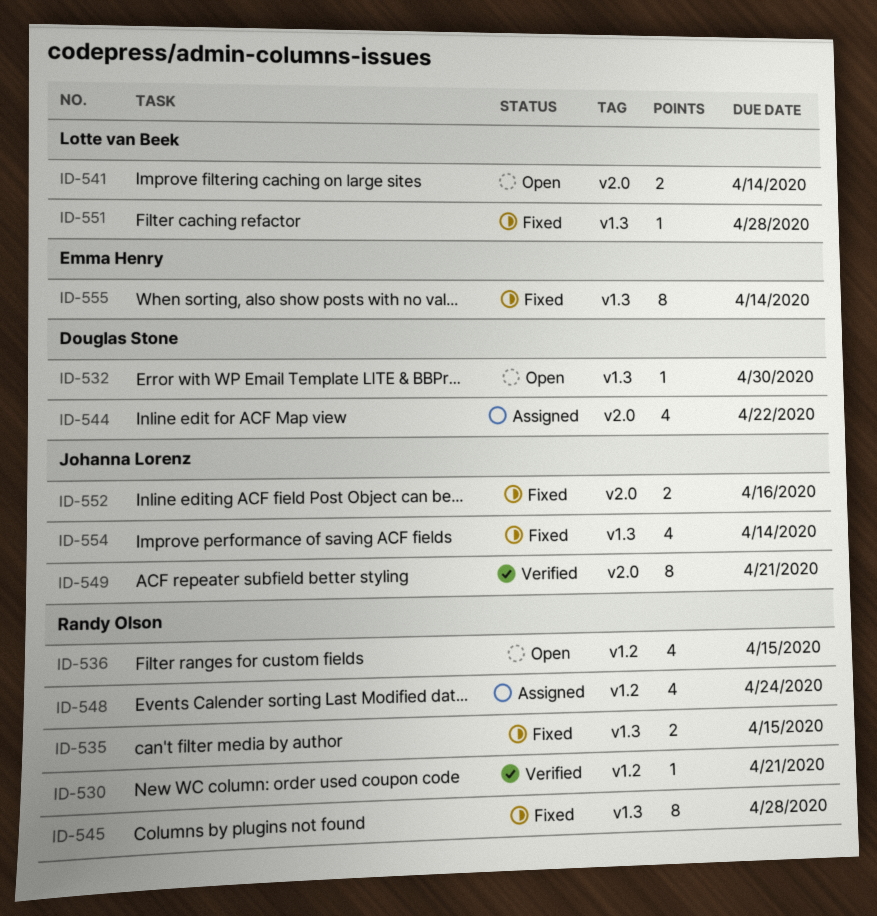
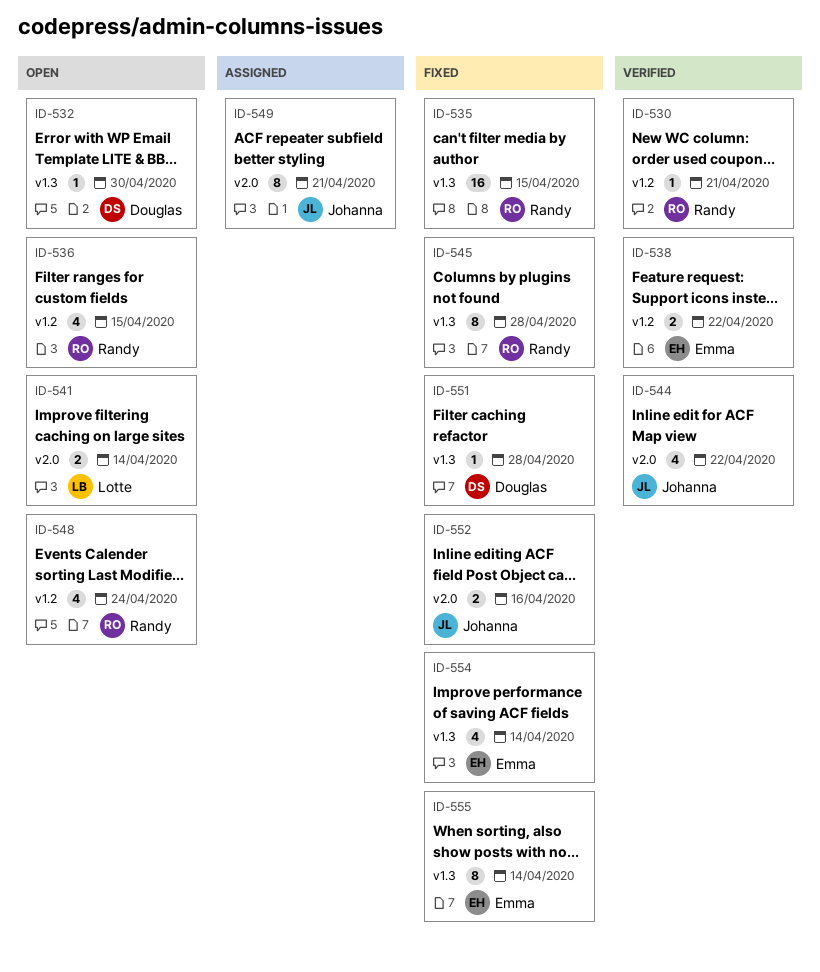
ID-535, estimate: 2 -> 16
ID-538: none -> present
ID-544, status: Assigned -> Verified
ID-544, owner: Douglas Stone -> Johanna Lorenz
ID-548, status: Assigned -> Open
ID-549, status: Verified -> Assigned
ID-551, owner: Lotte van Beek -> Douglas Stone
ID-554, owner: Johanna Lorenz -> Emma Henry

